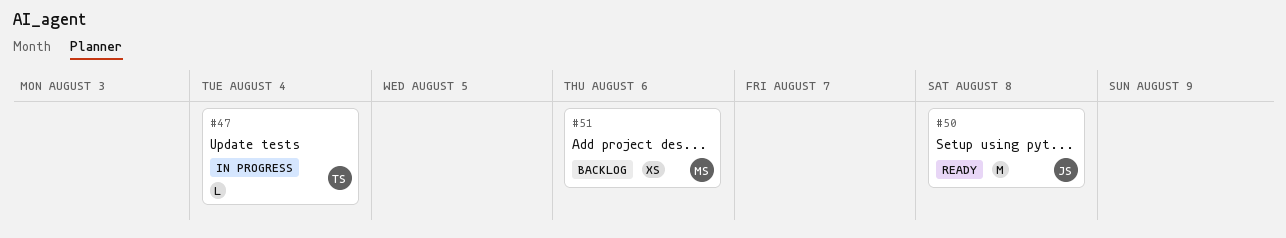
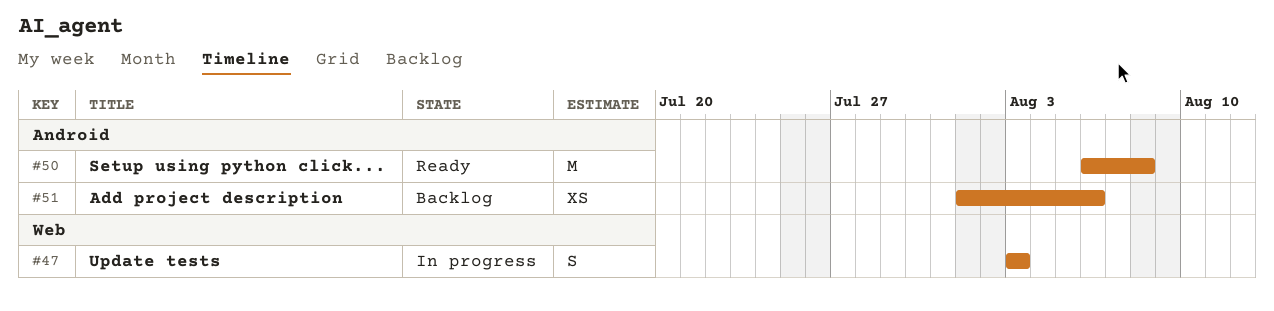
#47, estimate: L -> S
#47, due: Aug 4 -> Aug 3

